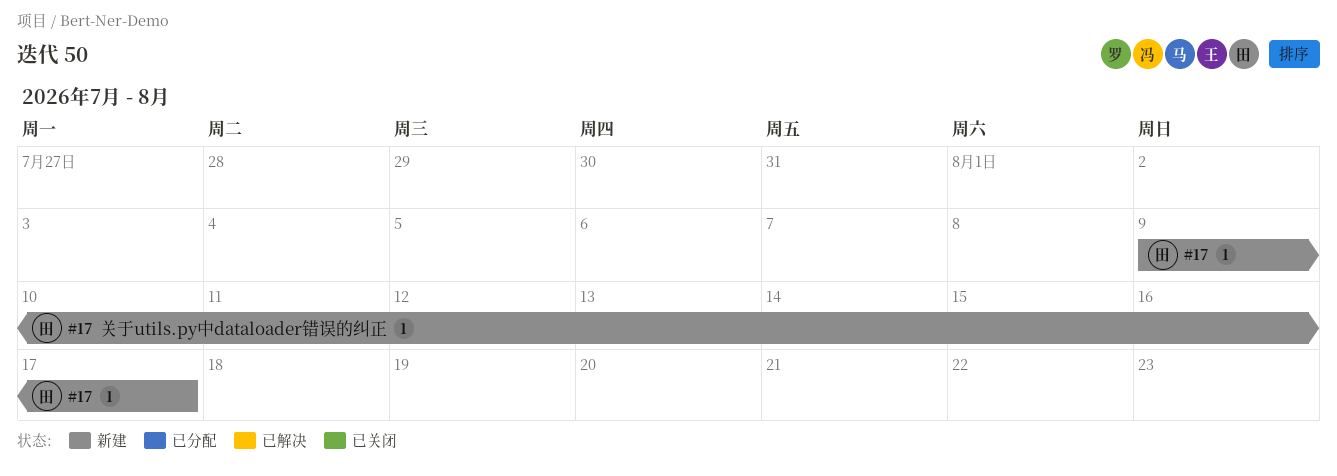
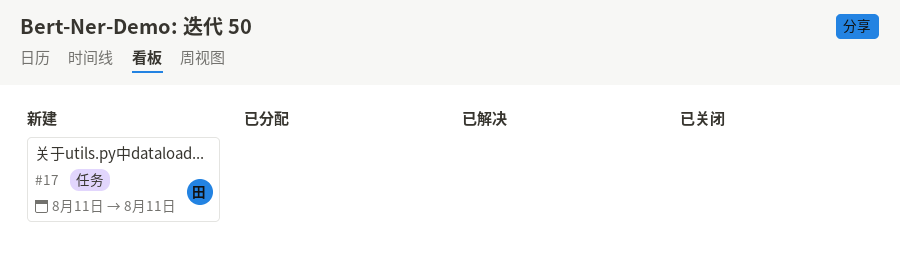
#17, start: Aug 9 -> Aug 11
#17, due: Aug 17 -> Aug 11

